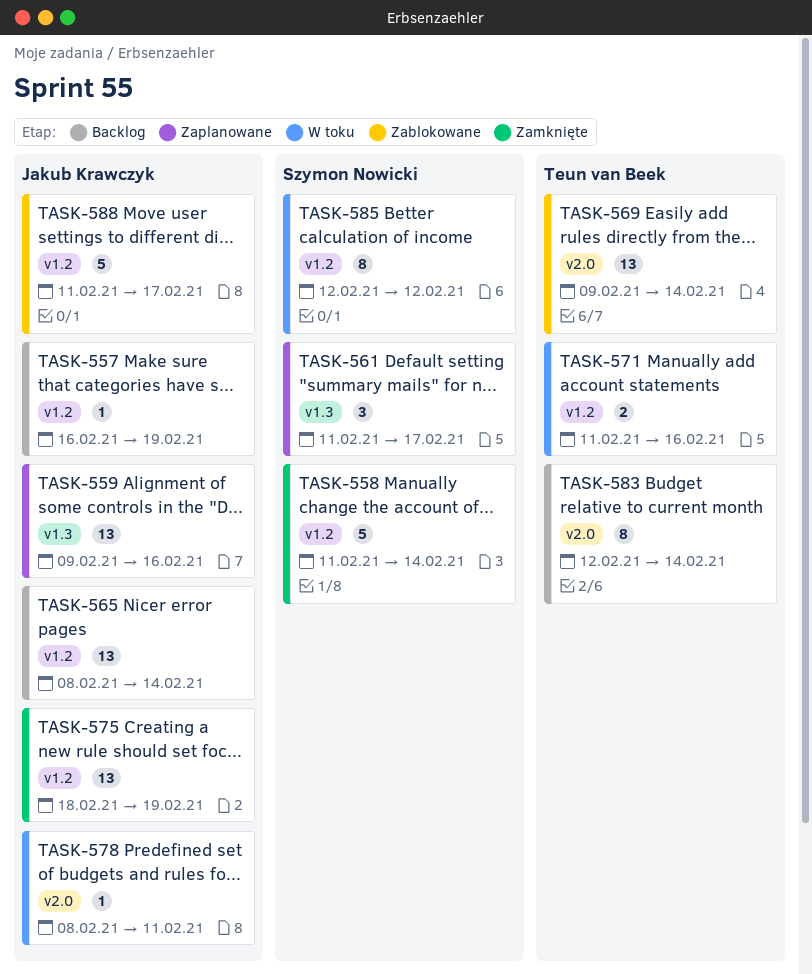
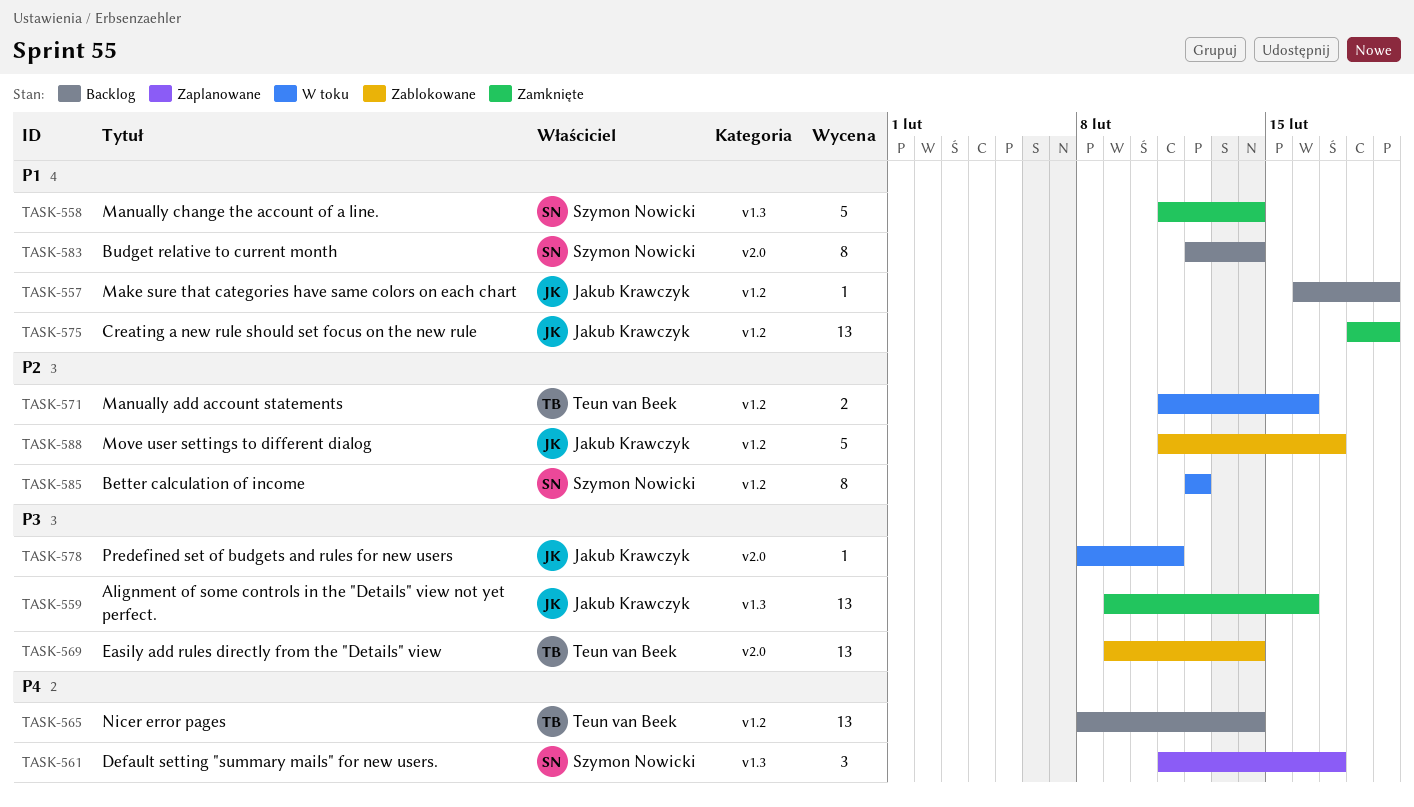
TASK-558, label: v1.2 -> v1.3
TASK-559, status: Zaplanowane -> Zamknięte
TASK-565, owner: Jakub Krawczyk -> Teun van Beek
TASK-583, owner: Teun van Beek -> Szymon Nowicki

